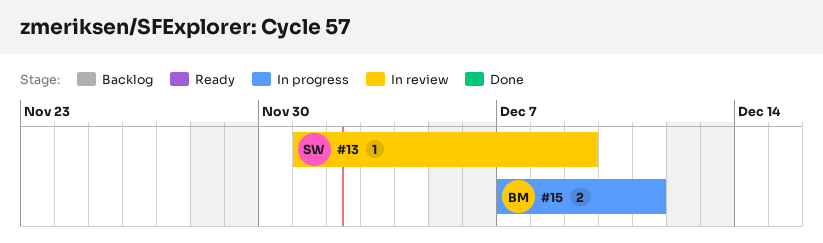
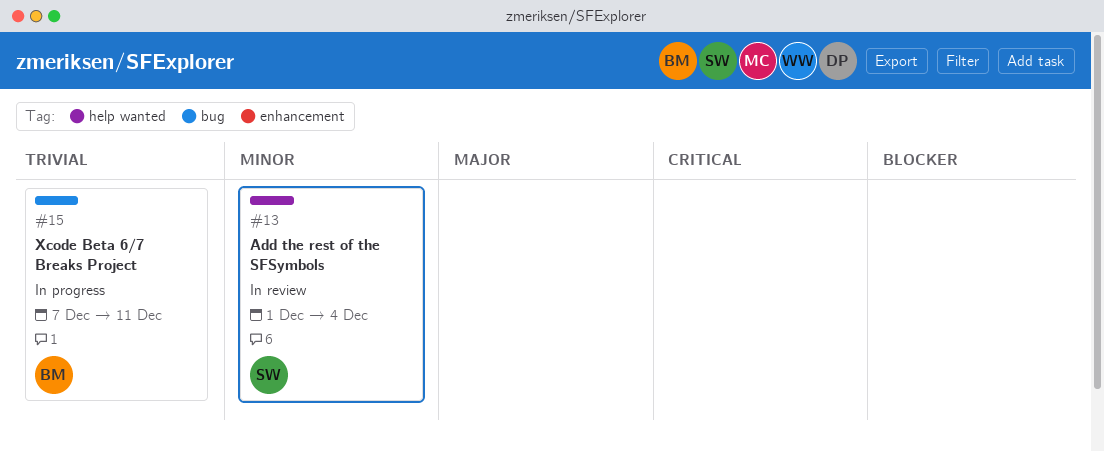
#13, due: Dec 9 -> Dec 4

